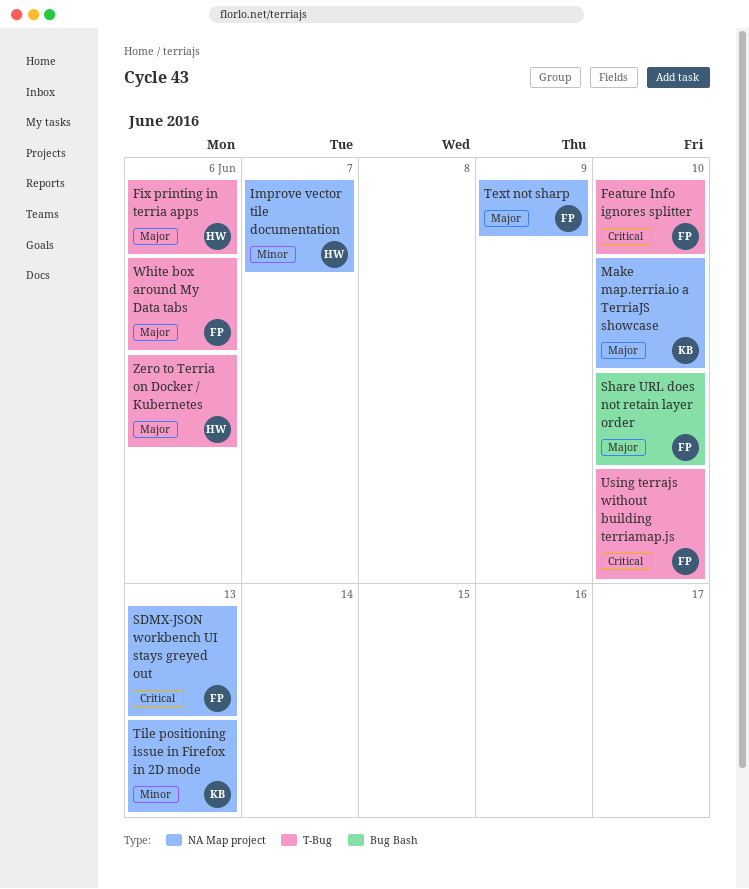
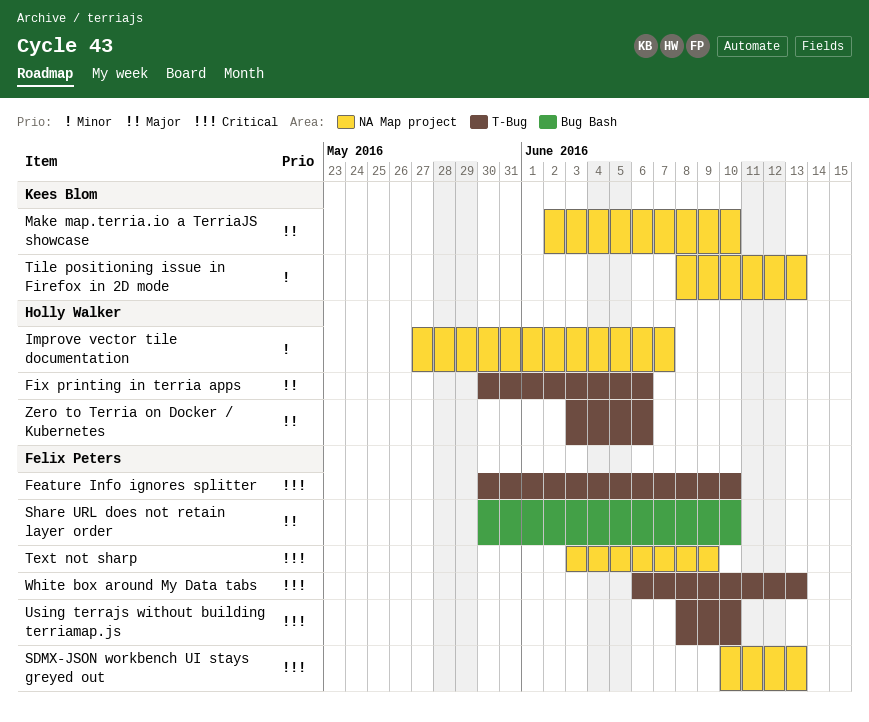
Text not sharp, priority: Major -> Critical
White box around My Data tabs, priority: Major -> Critical
White box around My Data tabs, due: Jun 6 -> Jun 13

